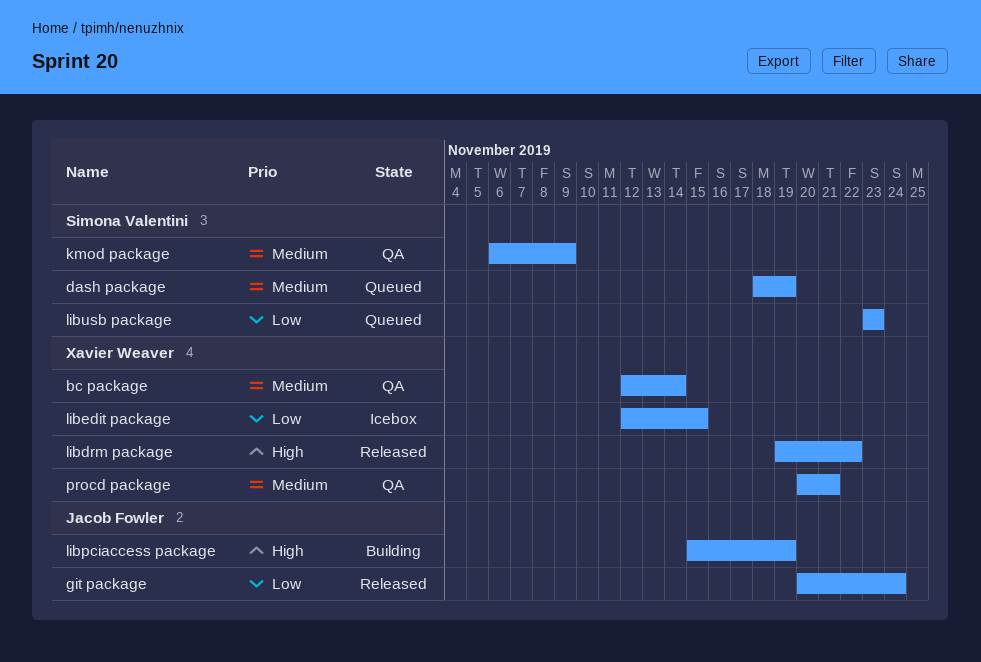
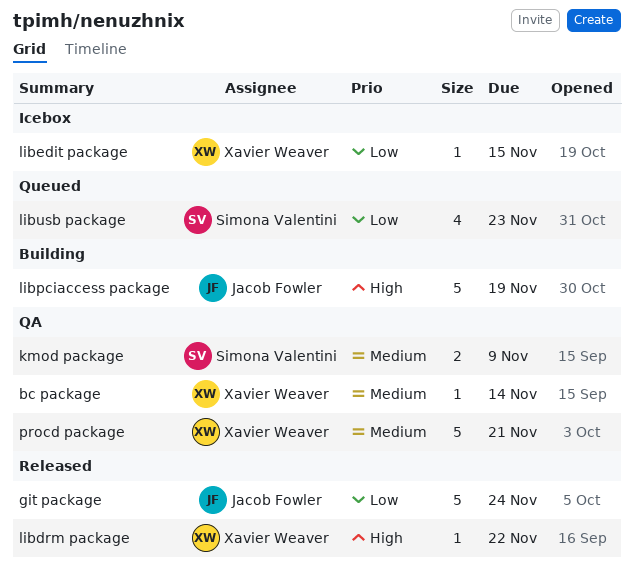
dash package: present -> none

